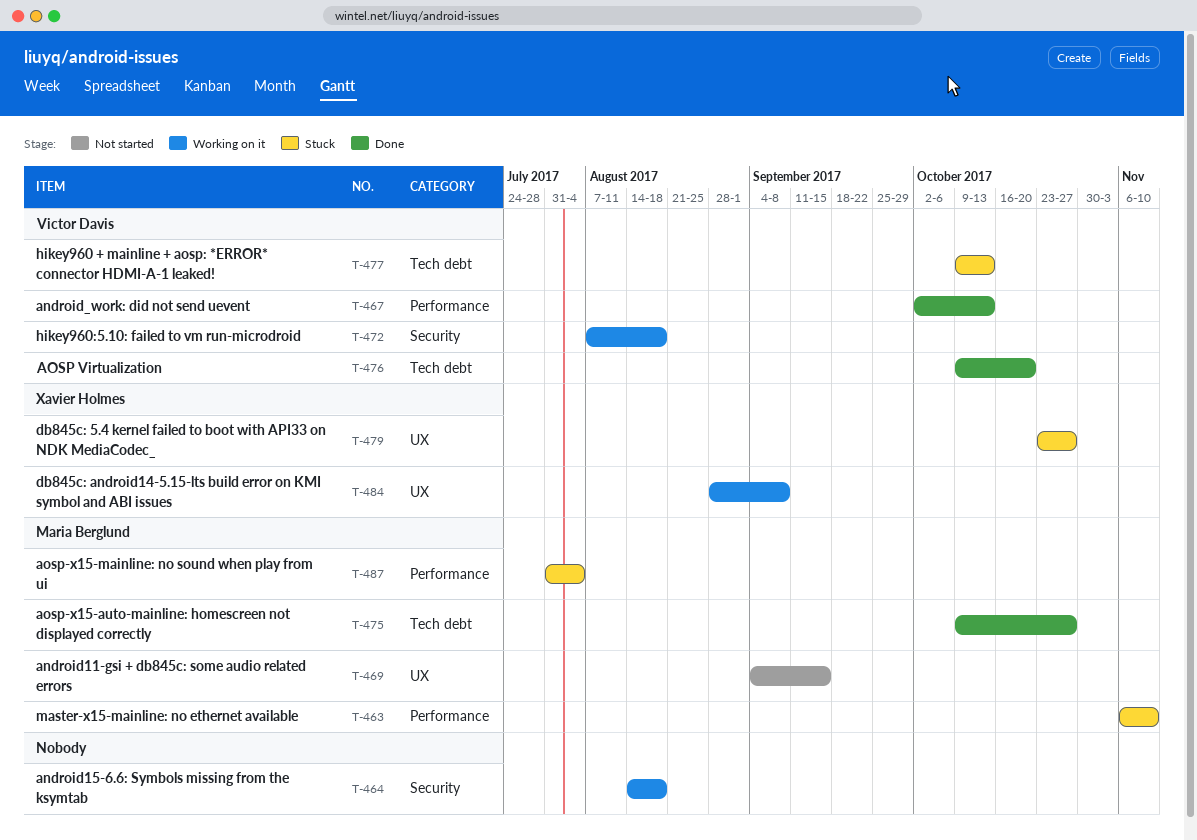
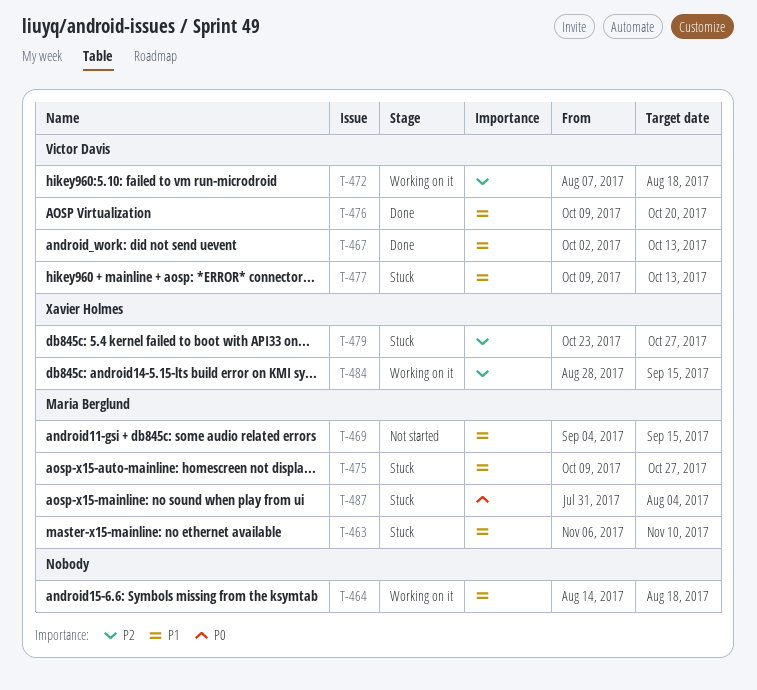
T-475, status: Done -> Stuck
T-484, due: Sep 8 -> Sep 15

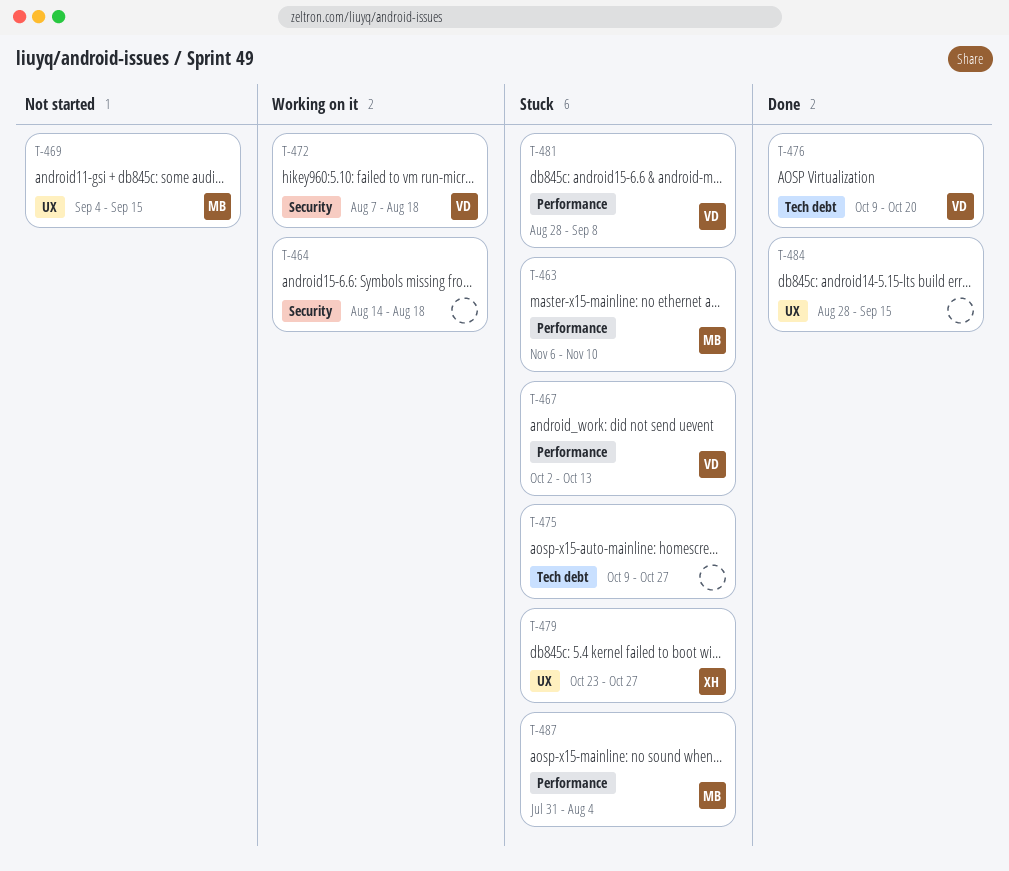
T-467, status: Done -> Stuck
T-475, owner: Maria Berglund -> none
T-477: present -> none
T-481: none -> present
T-484, status: Working on it -> Done
T-484, owner: Xavier Holmes -> none

